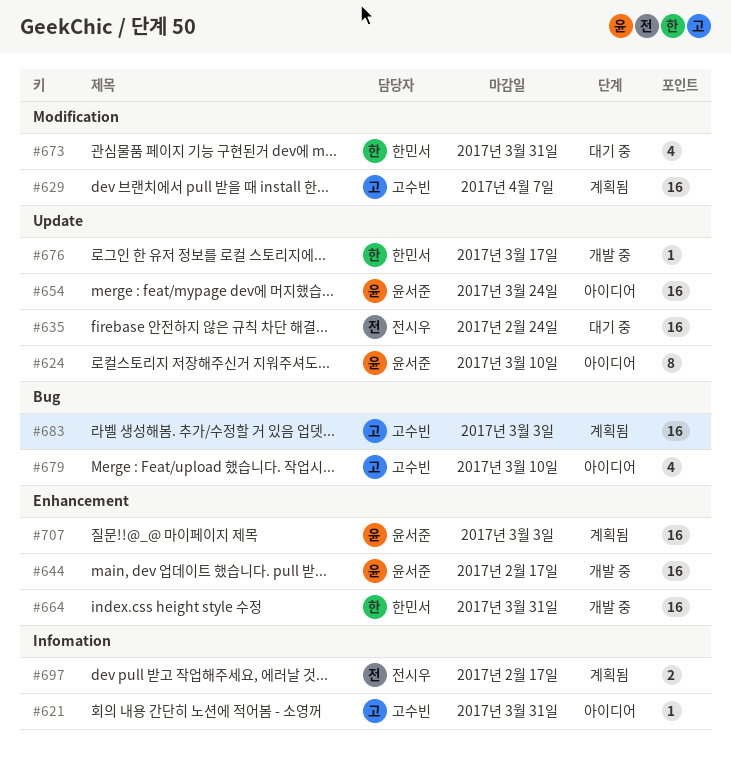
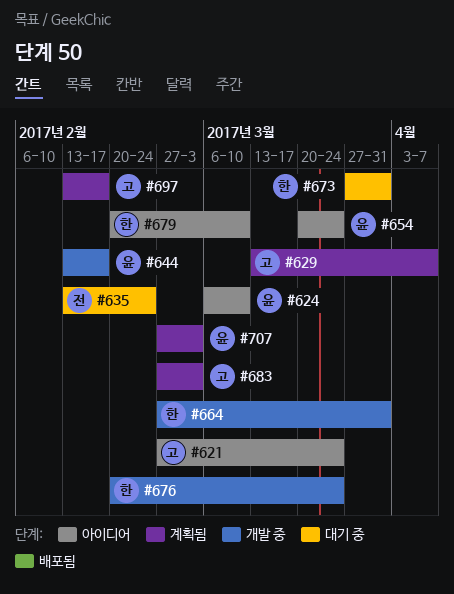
#621, due: Mar 31 -> Mar 24
#676, due: Mar 17 -> Mar 24
#679, owner: 고수빈 -> 한민서
#697, owner: 전시우 -> 고수빈

